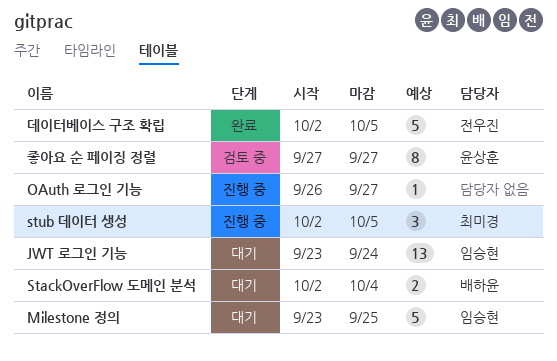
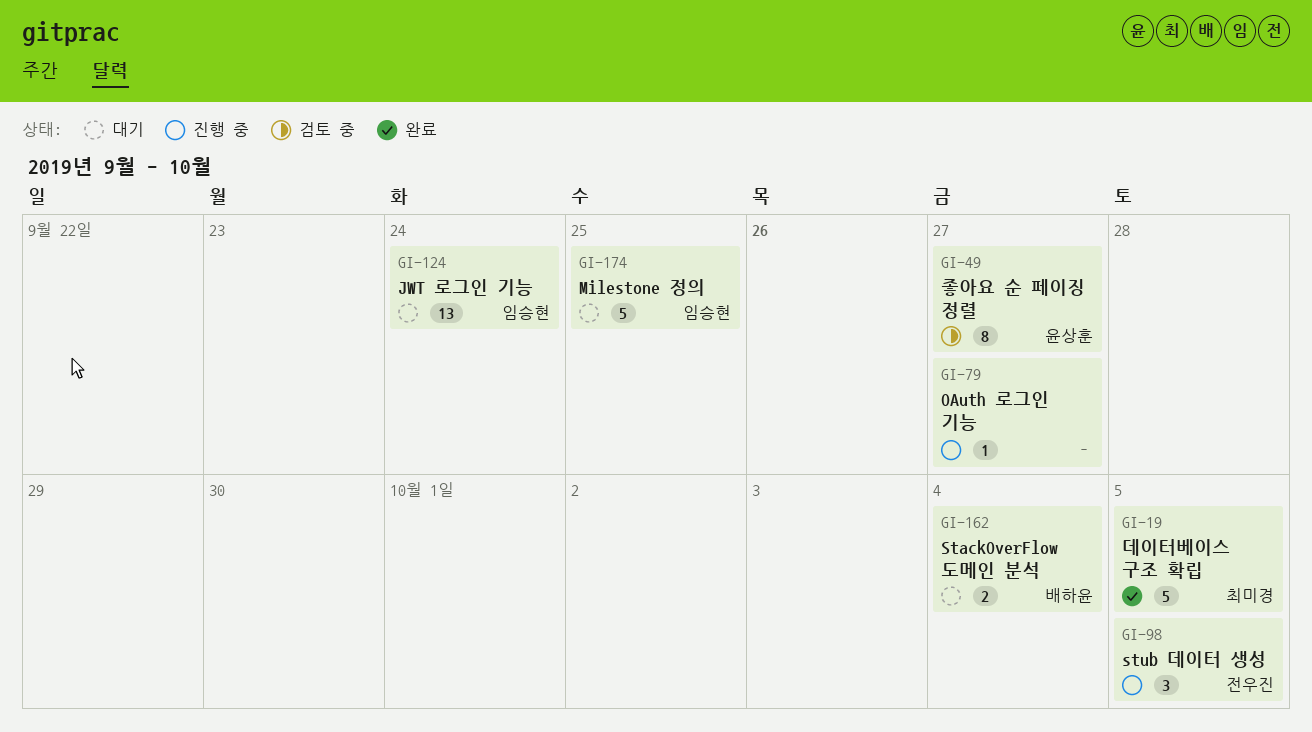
stub 데이터 생성, owner: 최미경 -> 전우진
데이터베이스 구조 확립, owner: 전우진 -> 최미경

